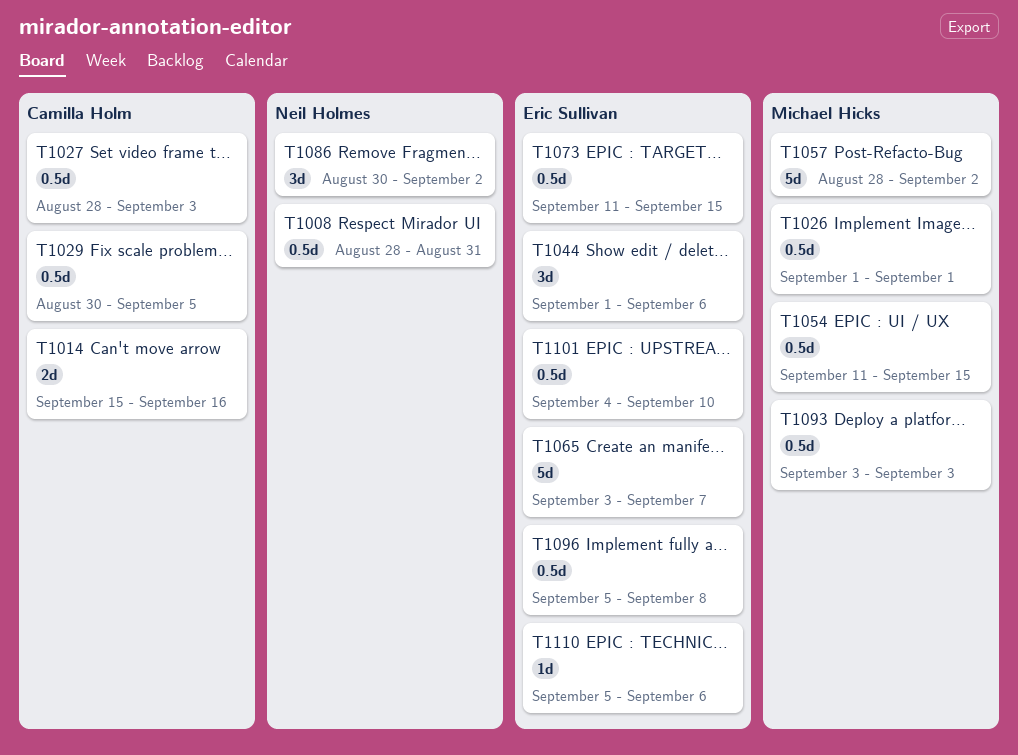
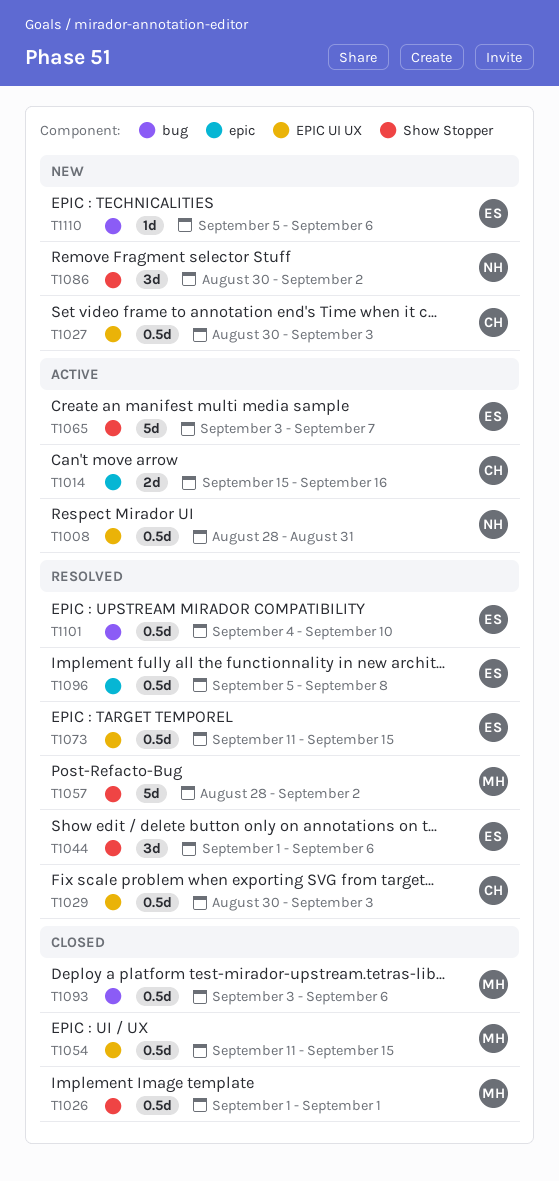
T1027, start: Aug 28 -> Aug 30
T1029, due: Sep 5 -> Sep 3
T1093, due: Sep 3 -> Sep 6

